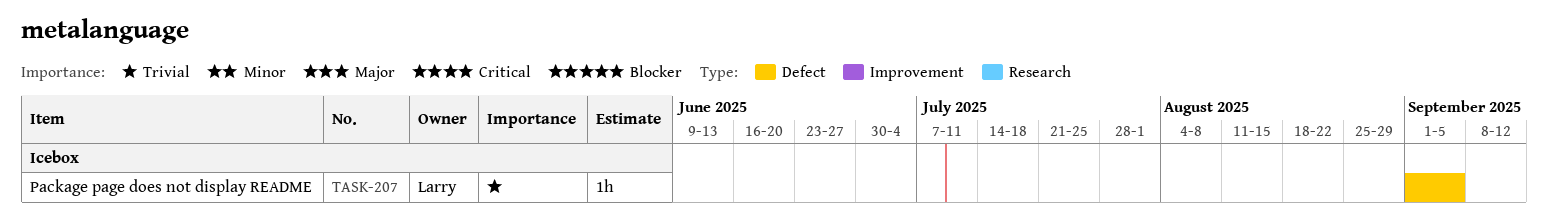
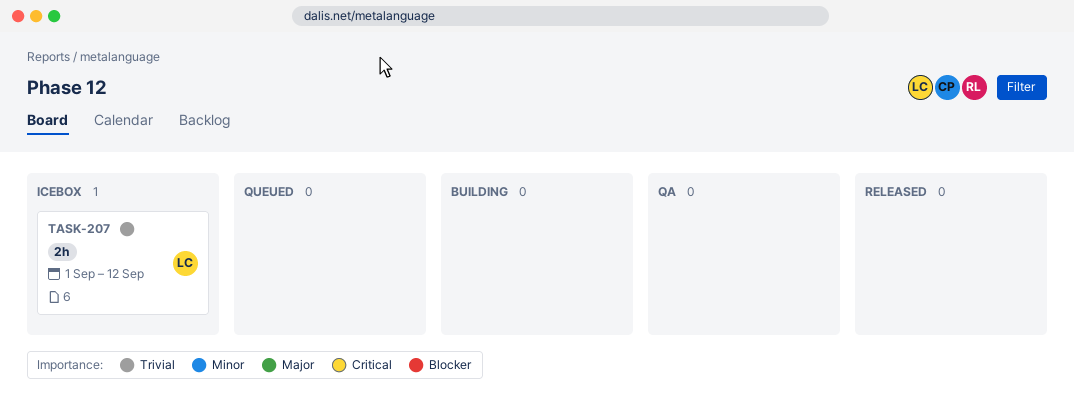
TASK-207, estimate: 1h -> 2h
TASK-207, due: Sep 5 -> Sep 12

